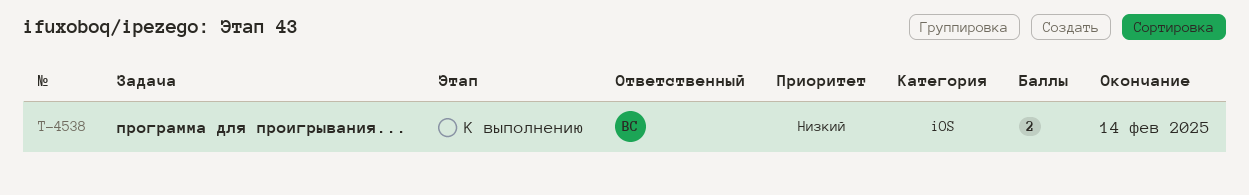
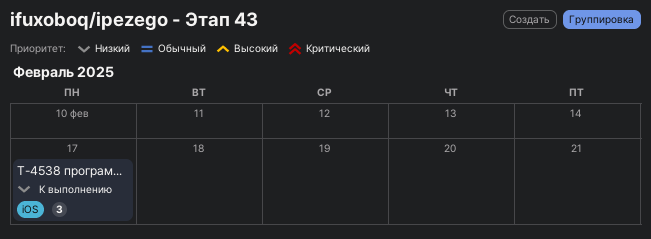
T-4538, estimate: 2 -> 3
T-4538, due: Feb 14 -> Feb 17

